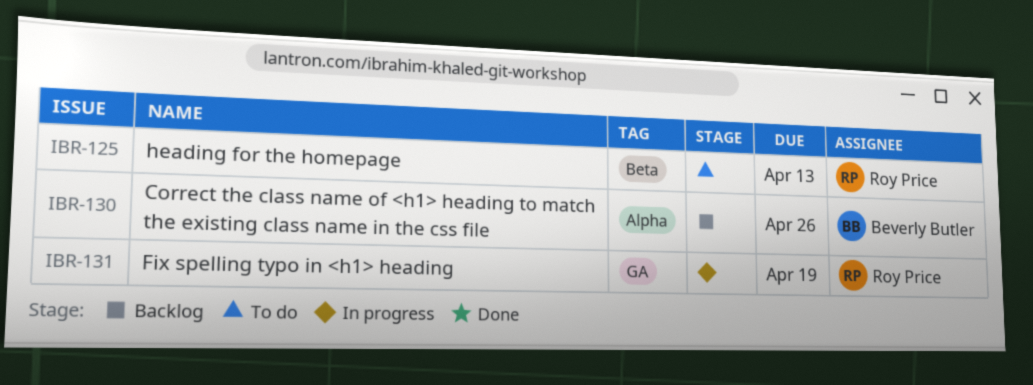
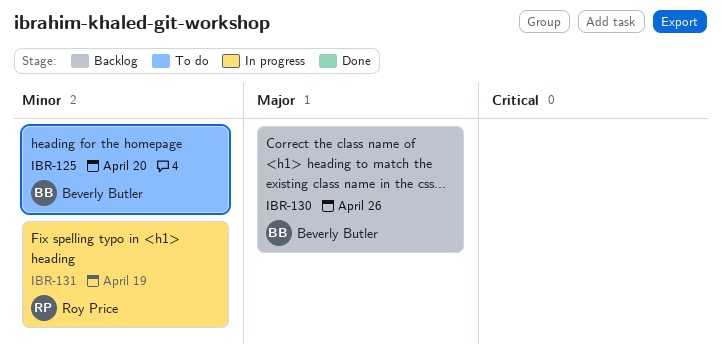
IBR-125, owner: Roy Price -> Beverly Butler
IBR-125, due: Apr 13 -> Apr 20

